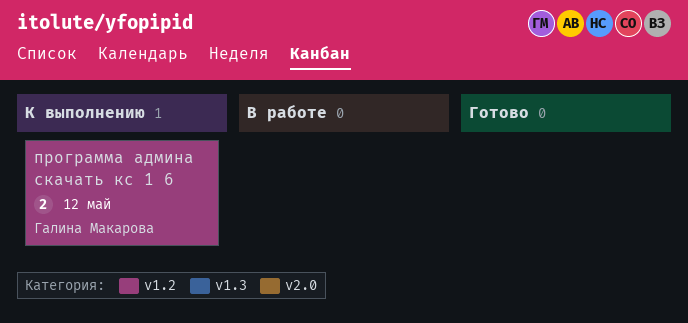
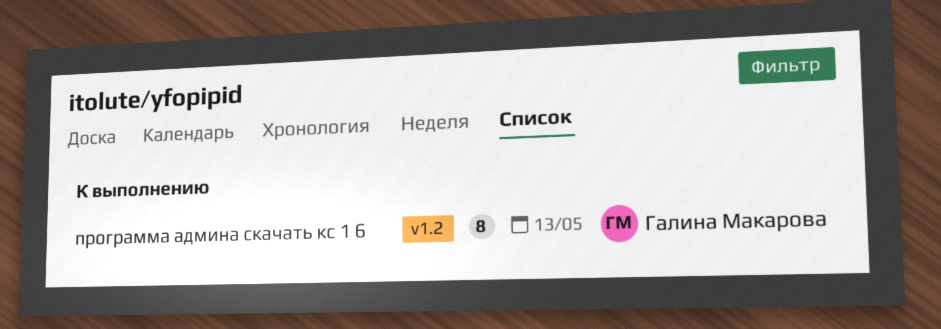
программа админа скачать кс 1 6, estimate: 2 -> 8
программа админа скачать кс 1 6, due: May 12 -> May 13

